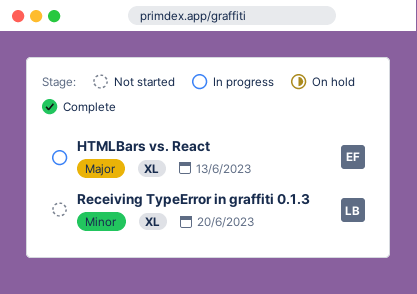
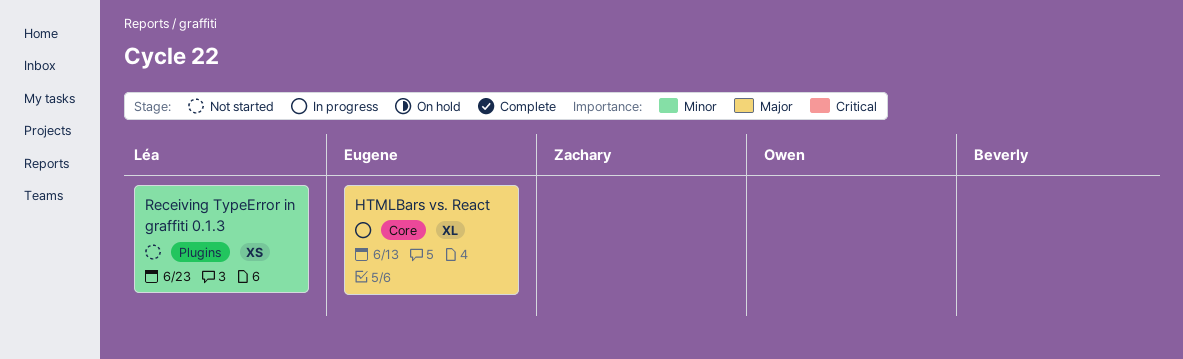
Receiving TypeError in graffiti 0.1.3, estimate: XL -> XS
Receiving TypeError in graffiti 0.1.3, due: Jun 20 -> Jun 23

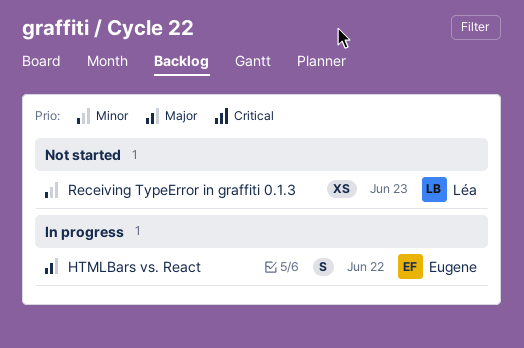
HTMLBars vs. React, estimate: XL -> S
HTMLBars vs. React, due: Jun 13 -> Jun 22

